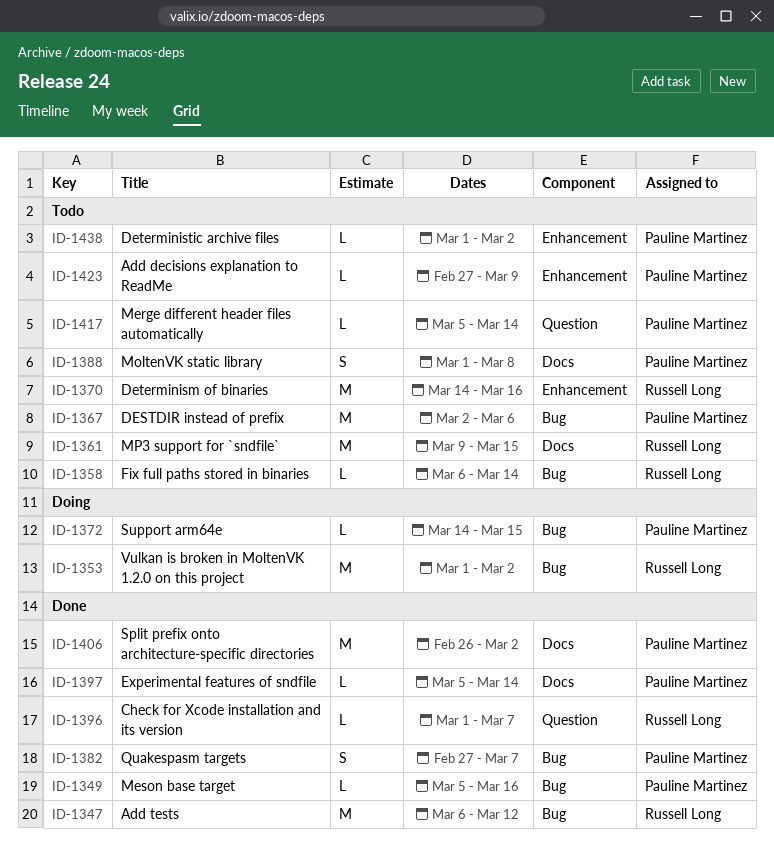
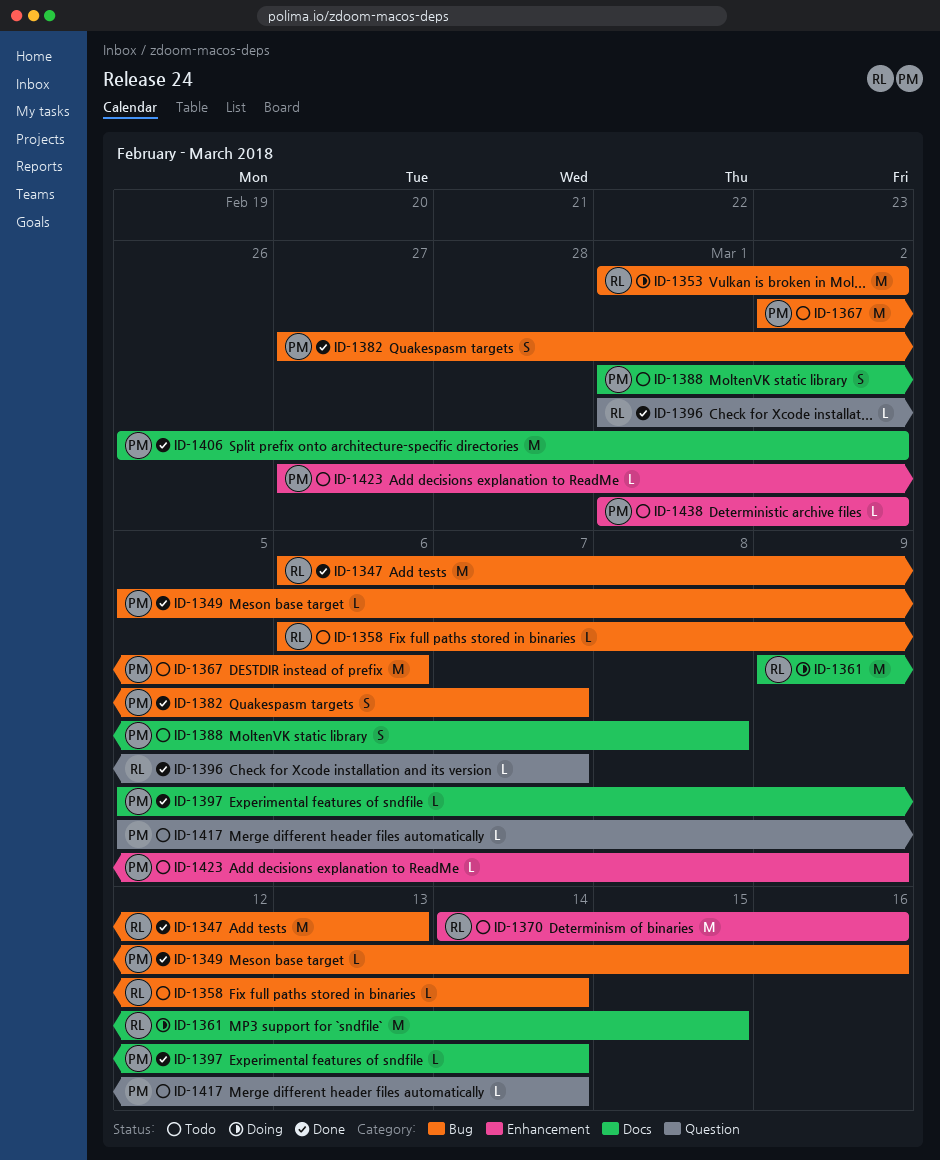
ID-1347, due: Mar 12 -> Mar 13
ID-1361, status: Todo -> Doing
ID-1372: present -> none

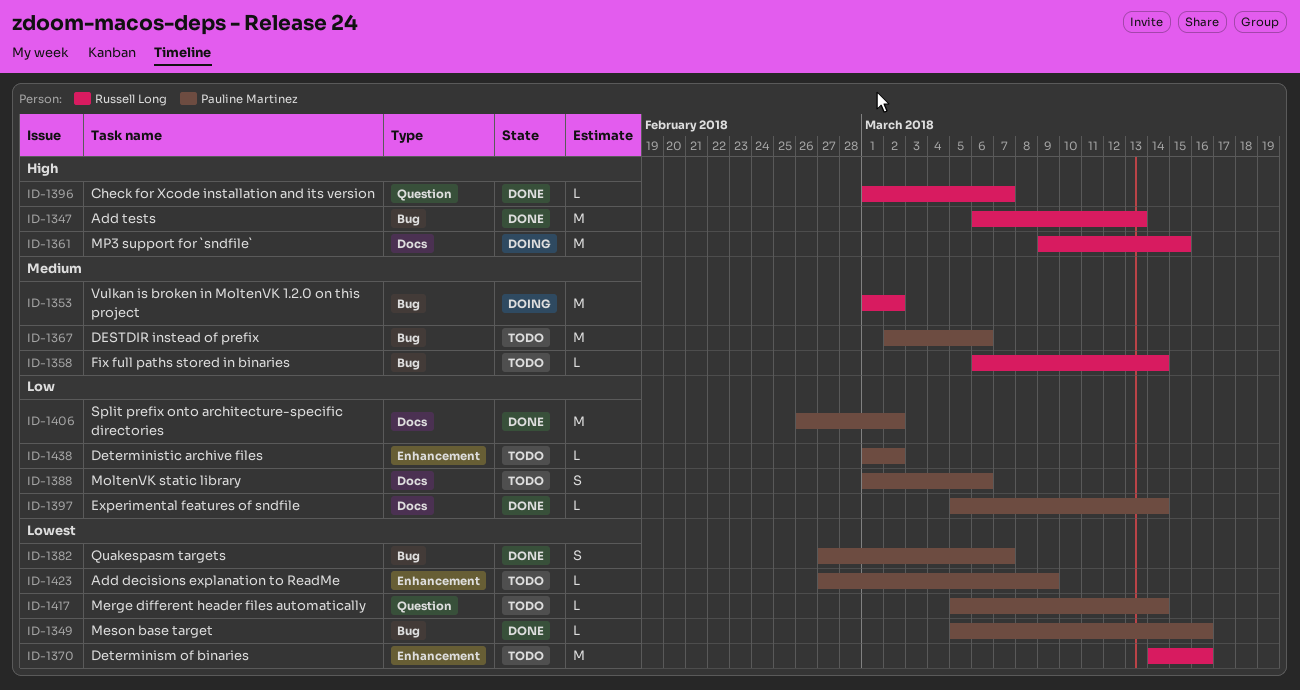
ID-1388, due: Mar 8 -> Mar 6

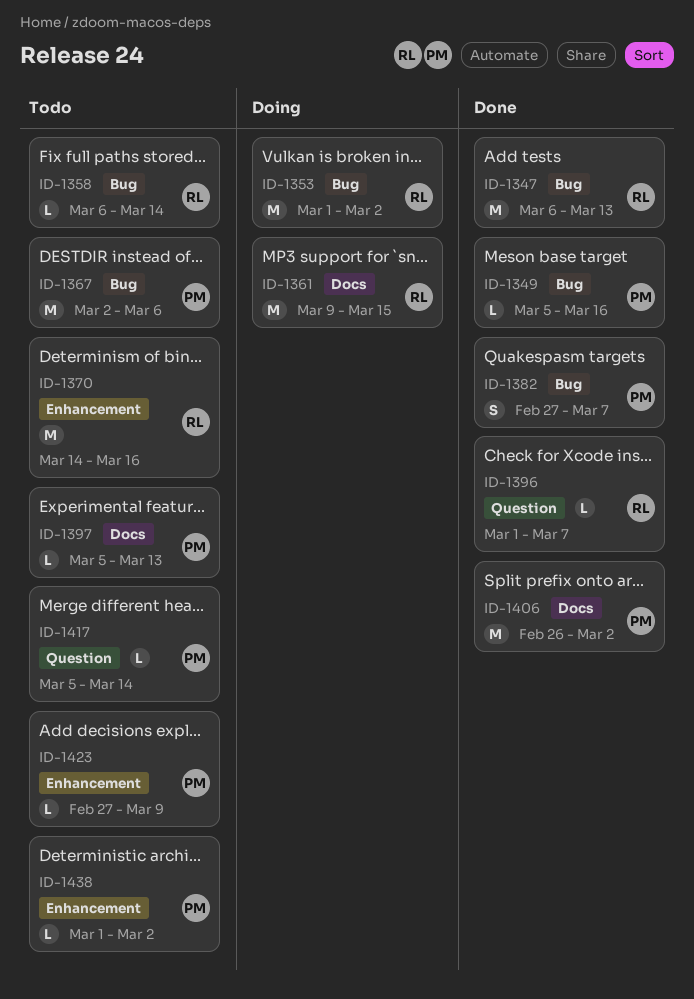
ID-1388: present -> none
ID-1397, status: Done -> Todo
ID-1397, due: Mar 14 -> Mar 13

